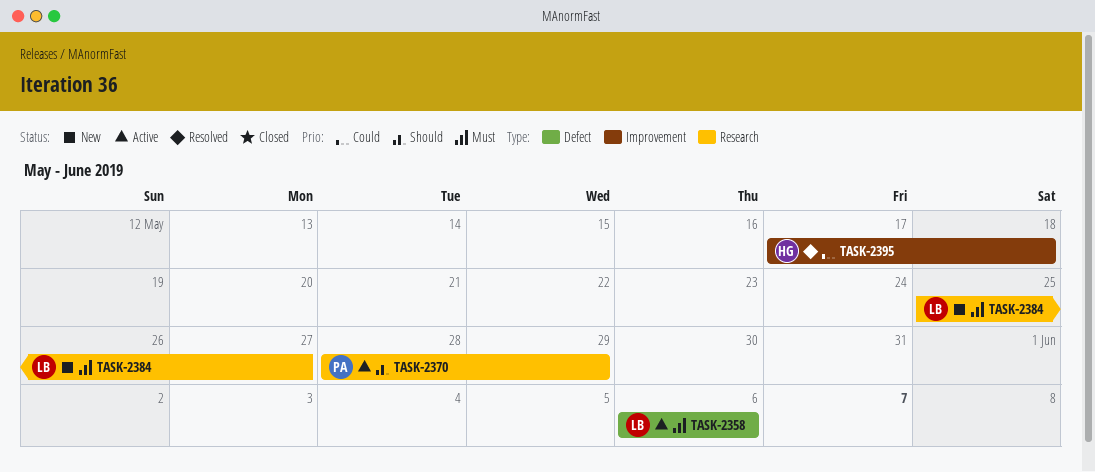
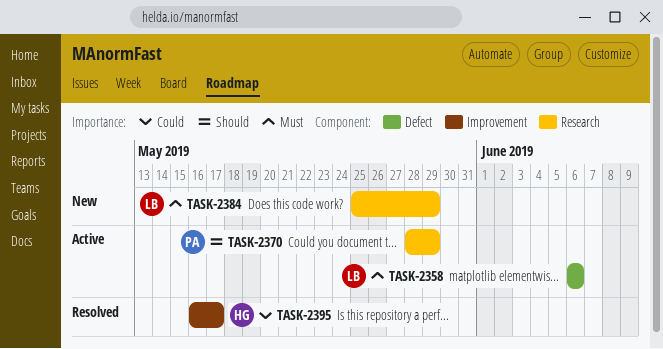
TASK-2384, due: May 27 -> May 29
TASK-2395, start: May 17 -> May 16
TASK-2395, due: May 18 -> May 17

